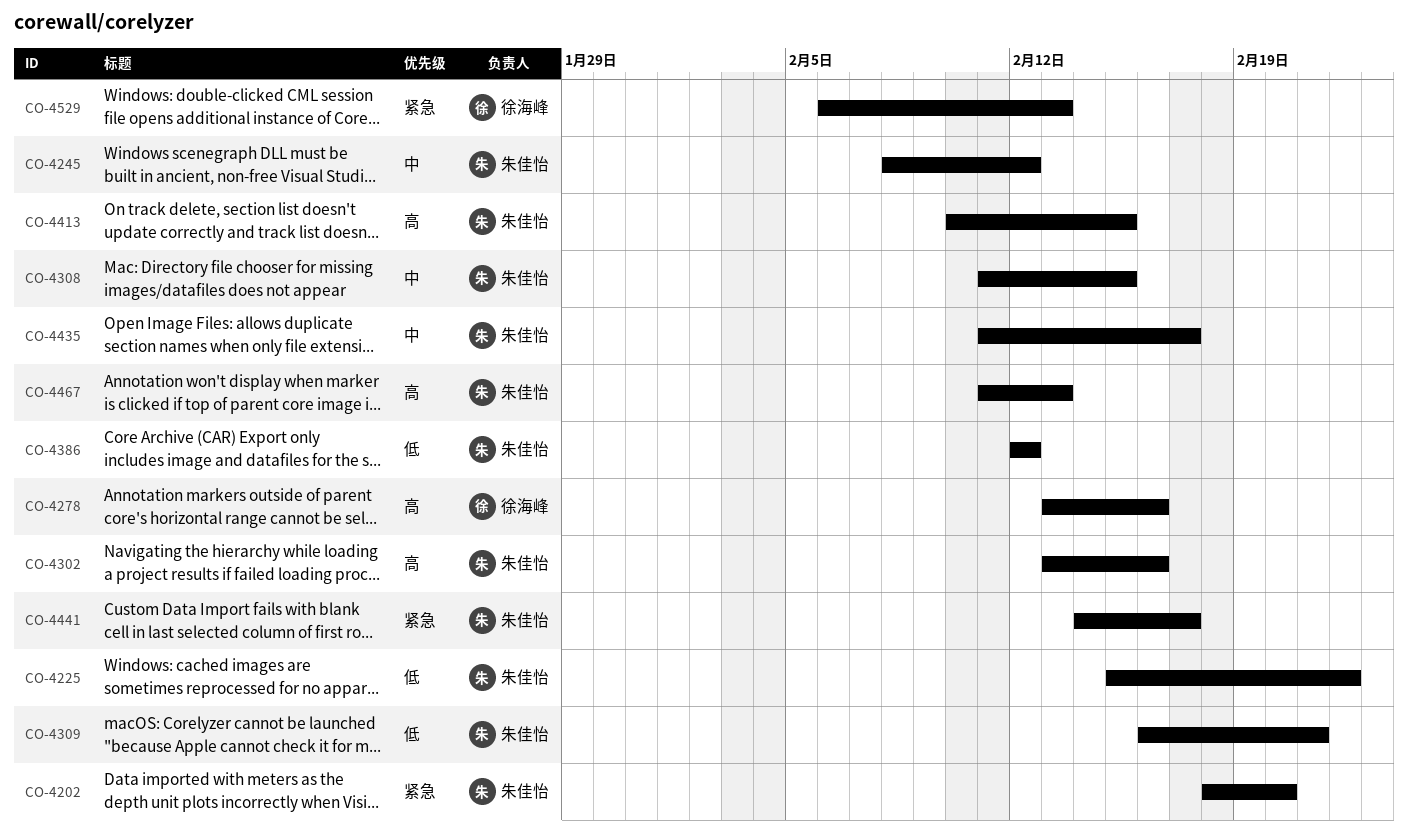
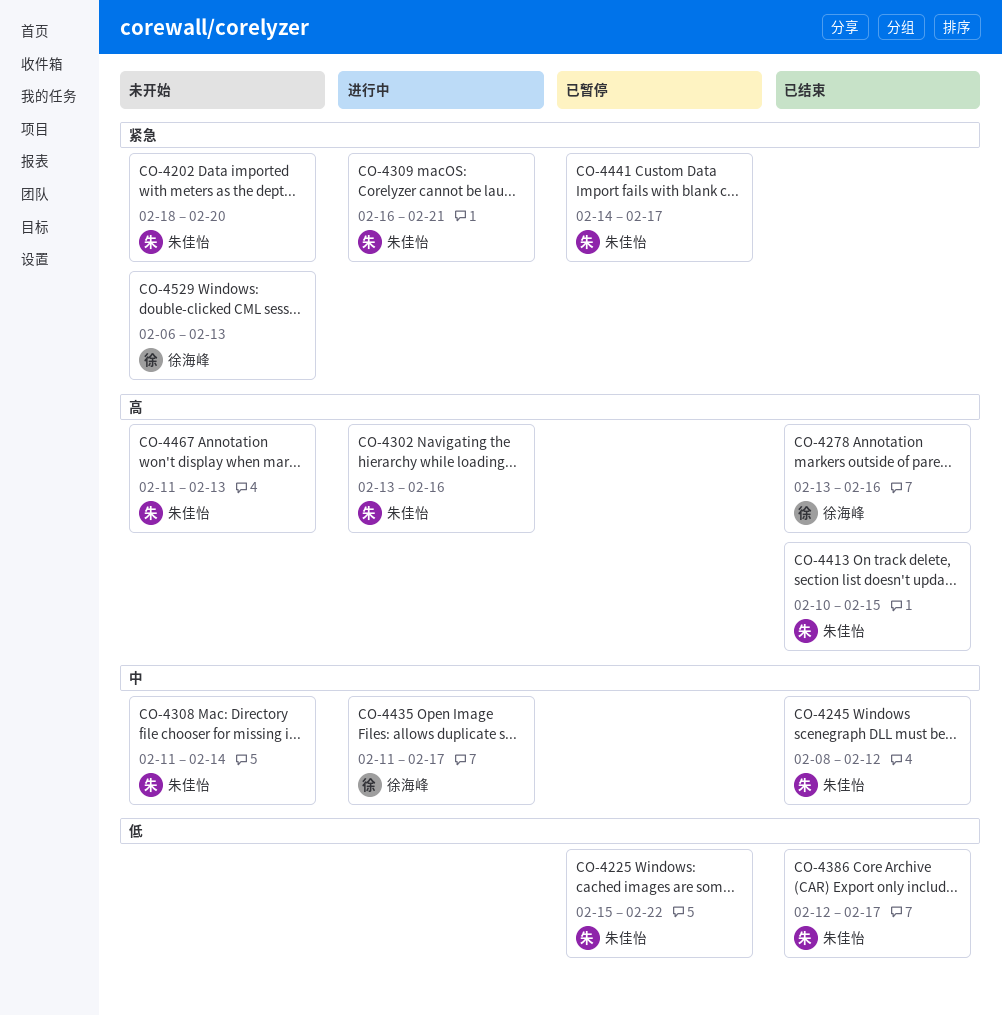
CO-4308, due: Feb 15 -> Feb 14
CO-4309, priority: 低 -> 紧急
CO-4386, due: Feb 12 -> Feb 17
CO-4435, owner: 朱佳怡 -> 徐海峰

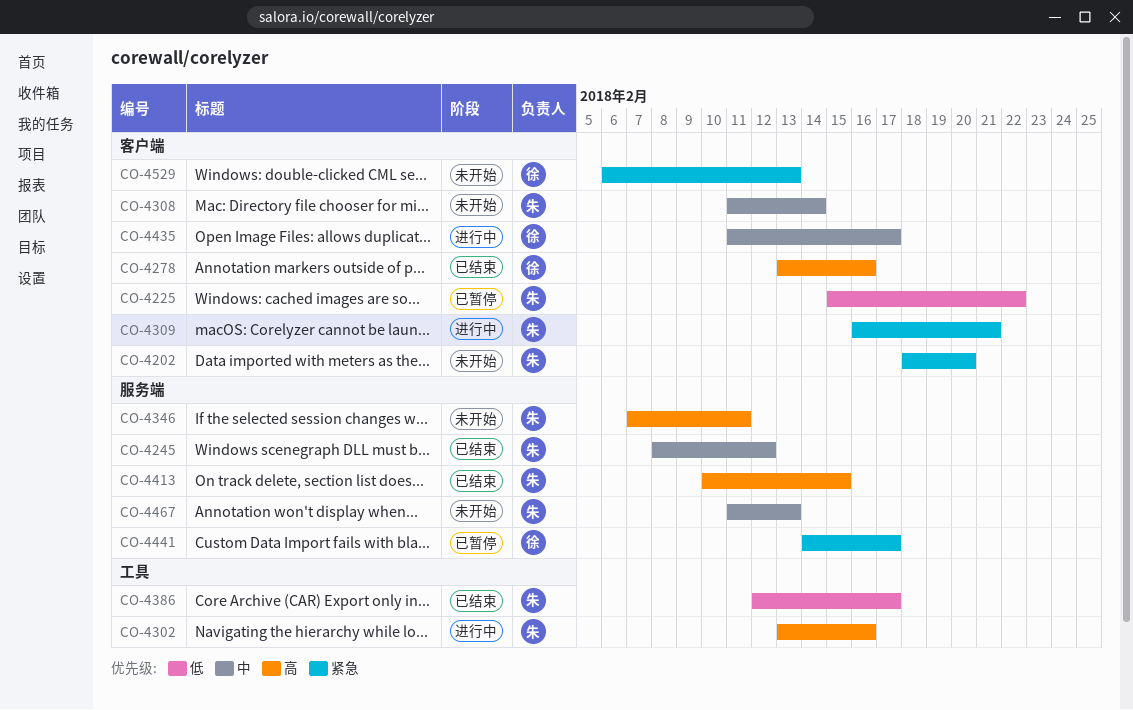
CO-4346: none -> present
CO-4441, owner: 朱佳怡 -> 徐海峰
CO-4467, priority: 高 -> 中

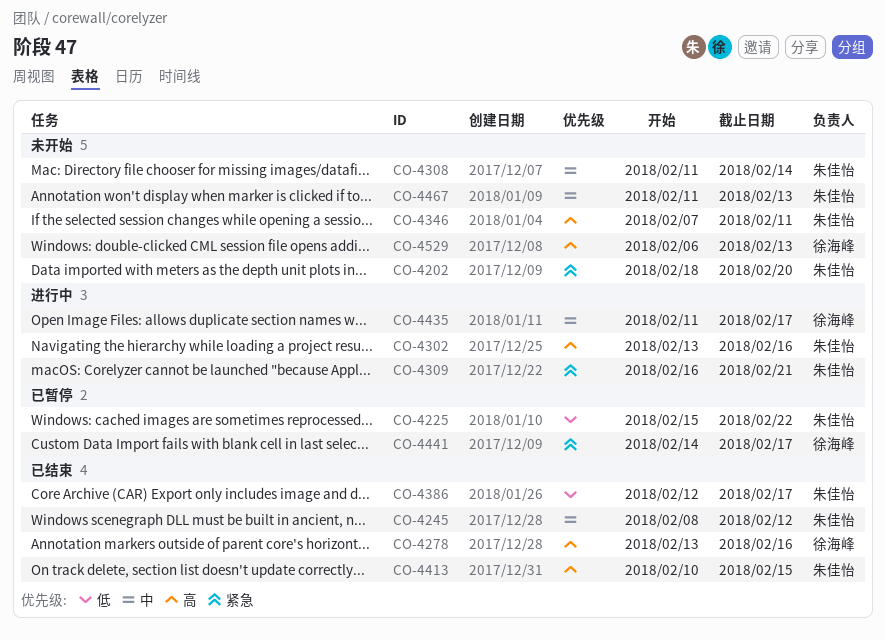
CO-4529, priority: 紧急 -> 高

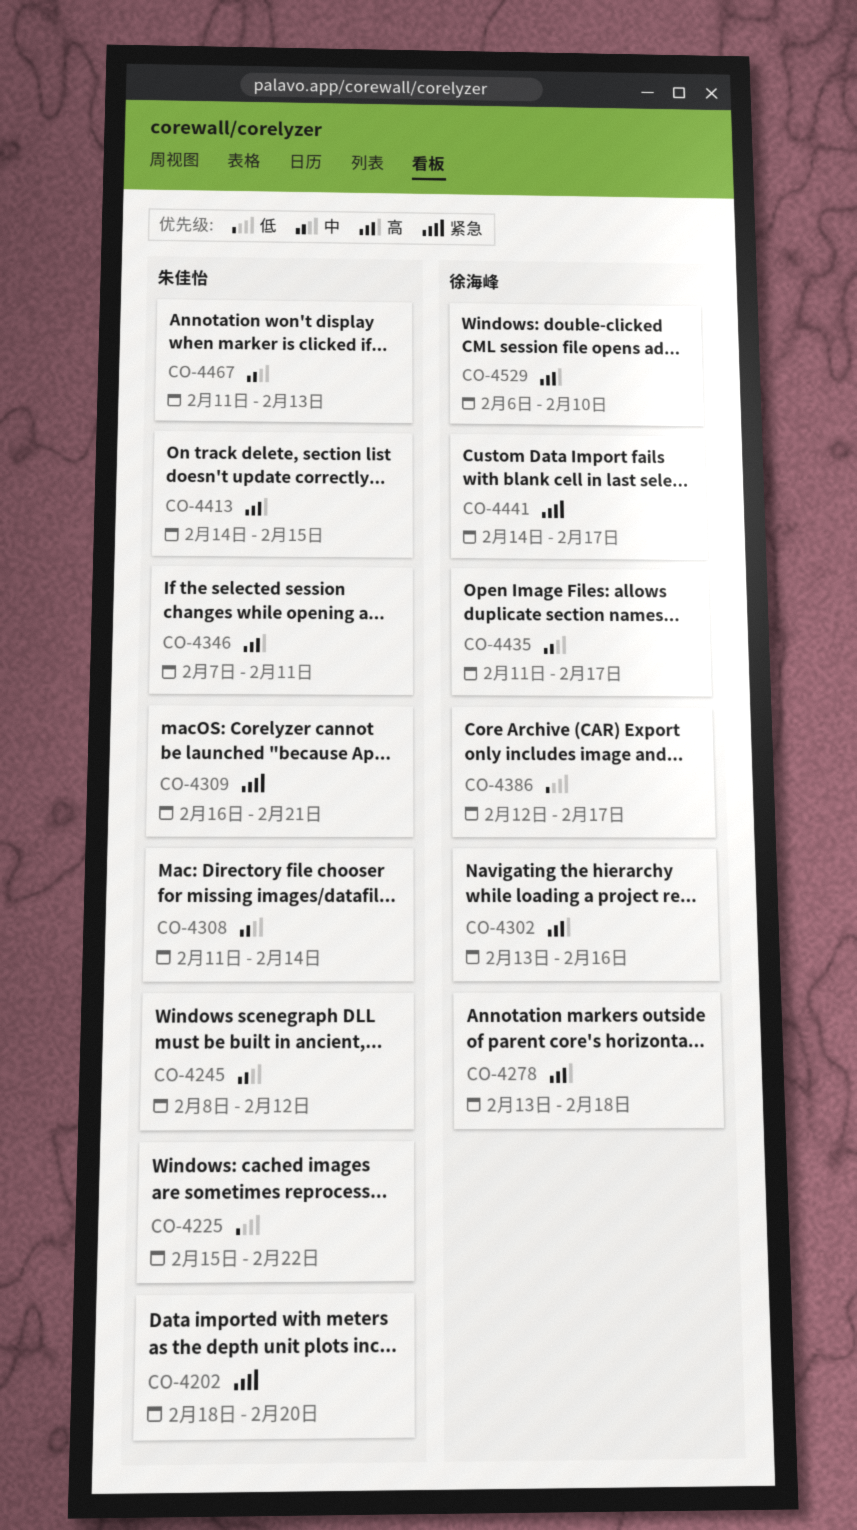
CO-4278, due: Feb 16 -> Feb 18
CO-4302, owner: 朱佳怡 -> 徐海峰
CO-4386, owner: 朱佳怡 -> 徐海峰
CO-4413, start: Feb 10 -> Feb 14
CO-4529, due: Feb 13 -> Feb 10

